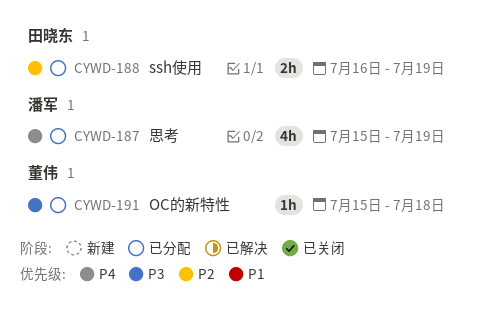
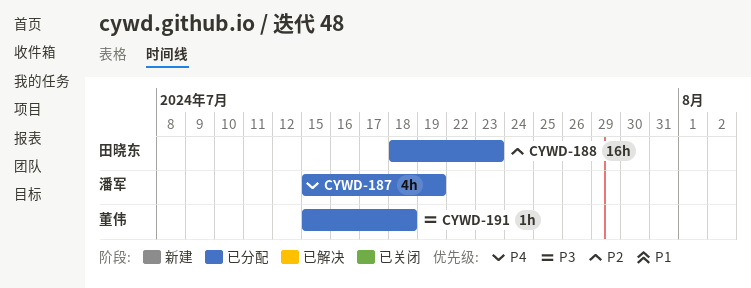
CYWD-188, estimate: 2h -> 16h
CYWD-188, start: Jul 16 -> Jul 18
CYWD-188, due: Jul 19 -> Jul 23

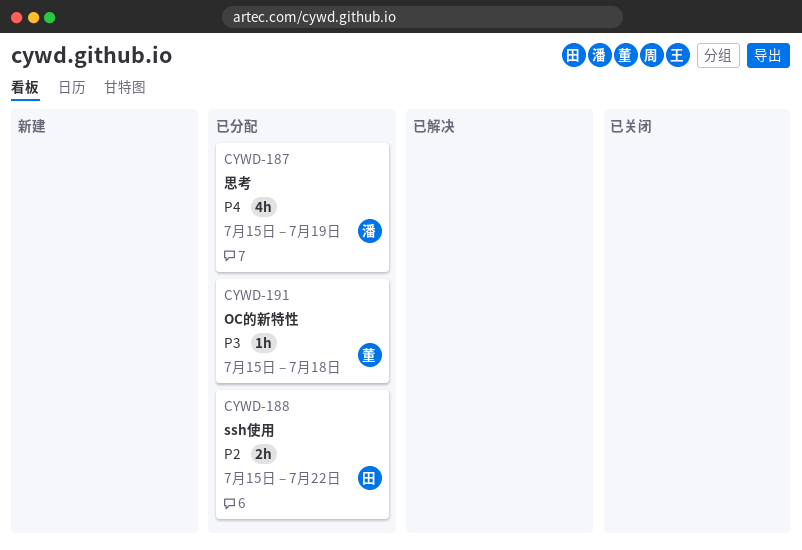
CYWD-188, estimate: 16h -> 2h
CYWD-188, start: Jul 18 -> Jul 15
CYWD-188, due: Jul 23 -> Jul 22

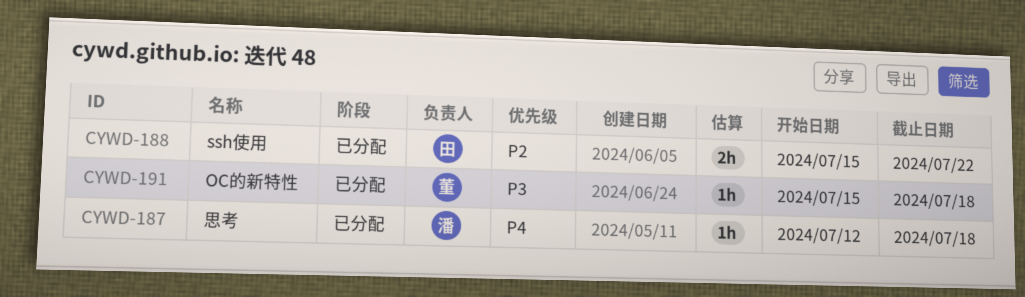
CYWD-187, estimate: 4h -> 1h
CYWD-187, start: Jul 15 -> Jul 12
CYWD-187, due: Jul 19 -> Jul 18

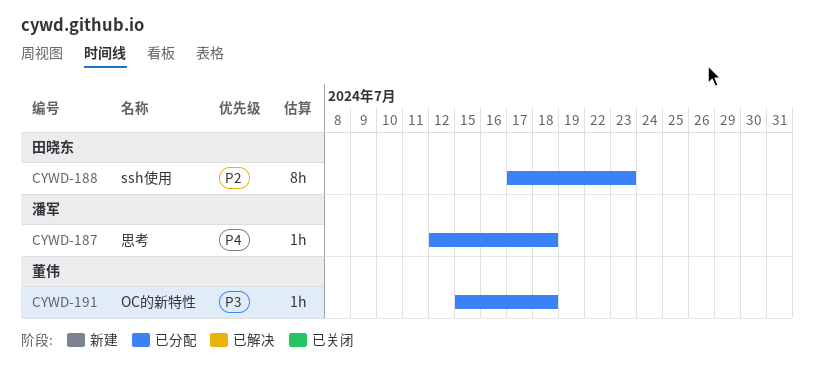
CYWD-188, estimate: 2h -> 8h
CYWD-188, start: Jul 15 -> Jul 17
CYWD-188, due: Jul 22 -> Jul 23

